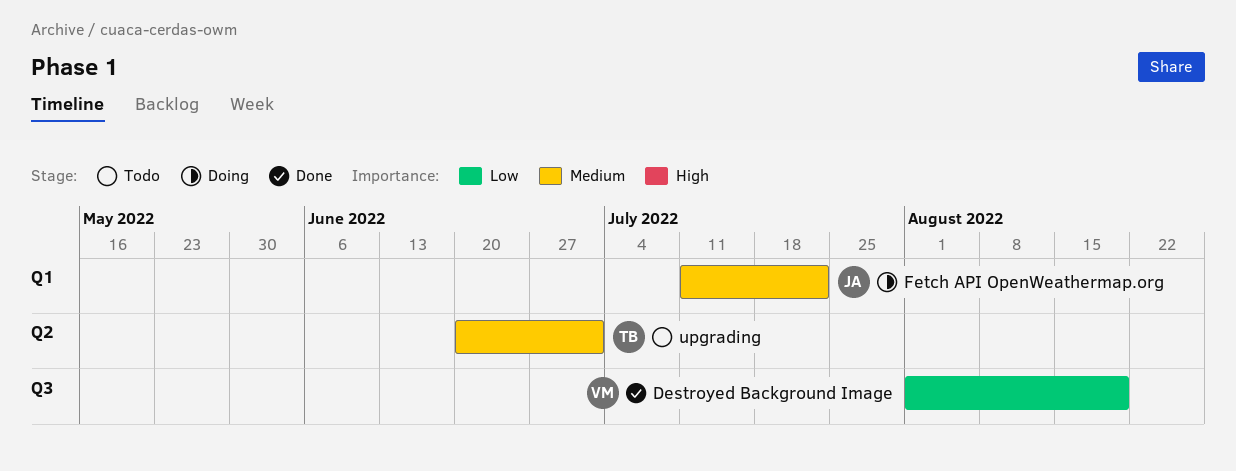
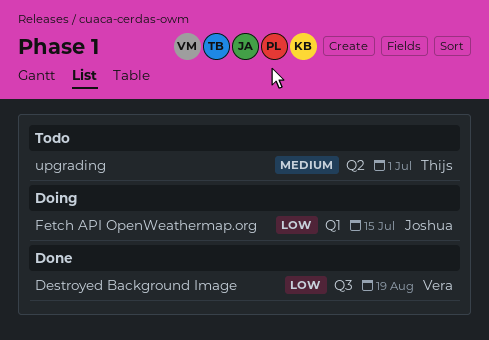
Fetch API OpenWeathermap.org, priority: Medium -> Low
Fetch API OpenWeathermap.org, due: Jul 22 -> Jul 15

